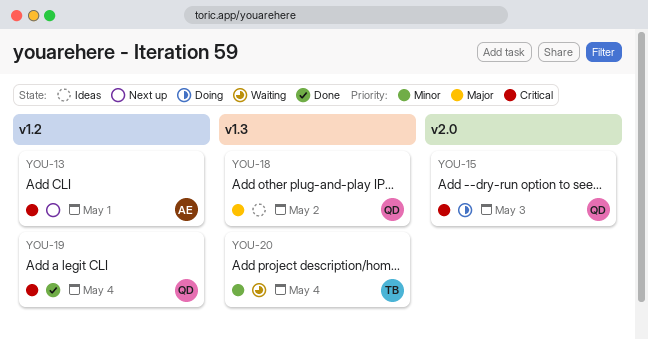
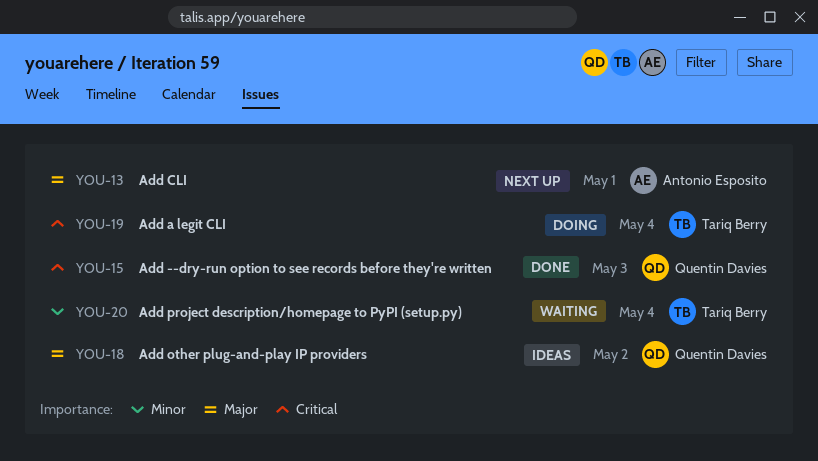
YOU-13, priority: Critical -> Major
YOU-15, status: Doing -> Done
YOU-19, status: Done -> Doing
YOU-19, owner: Quentin Davies -> Tariq Berry

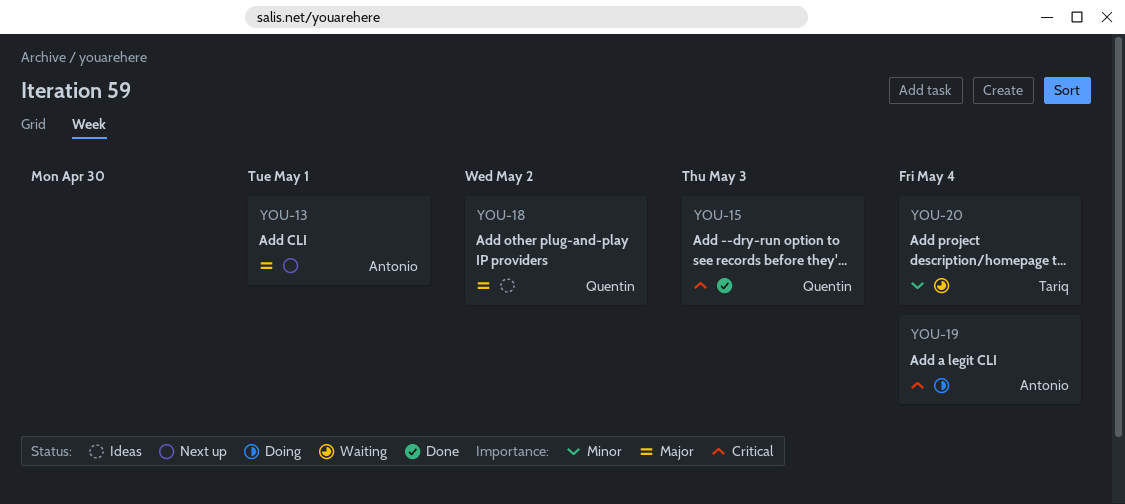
YOU-19, owner: Tariq Berry -> Antonio Esposito

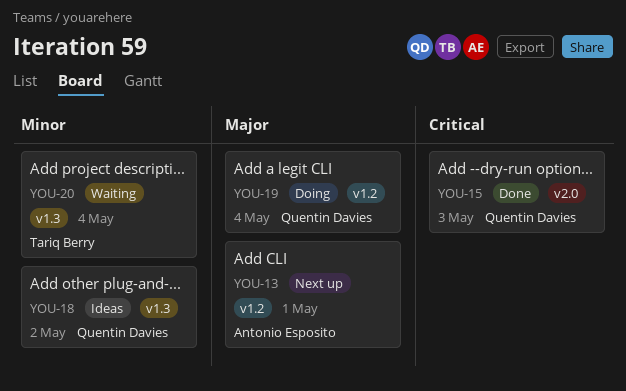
YOU-18, priority: Major -> Minor
YOU-19, owner: Antonio Esposito -> Quentin Davies
YOU-19, priority: Critical -> Major

